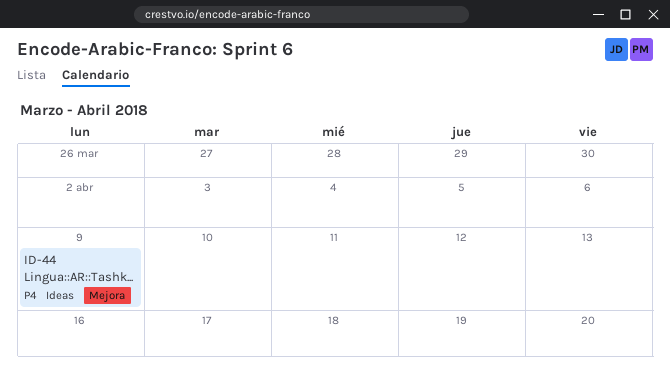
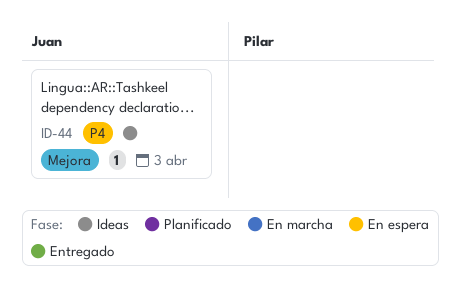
ID-44, due: Apr 9 -> Apr 3

